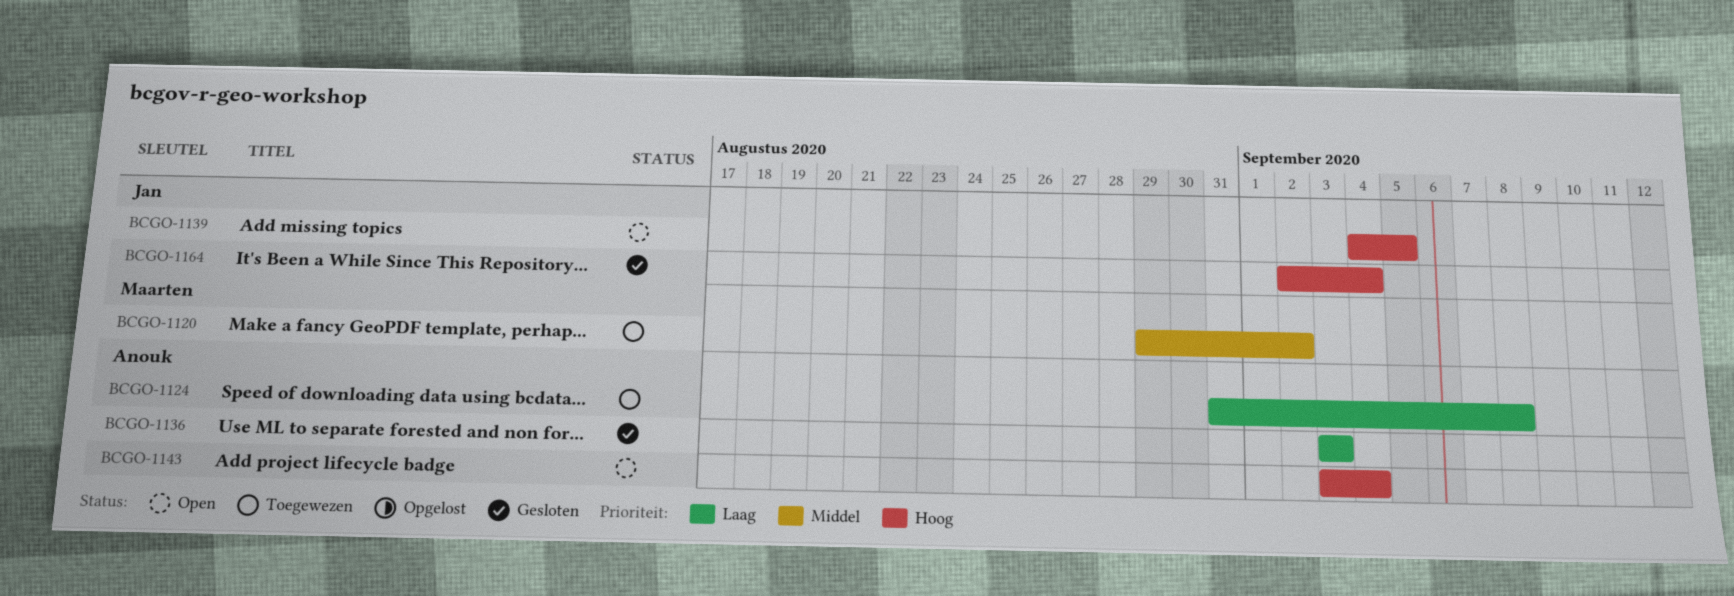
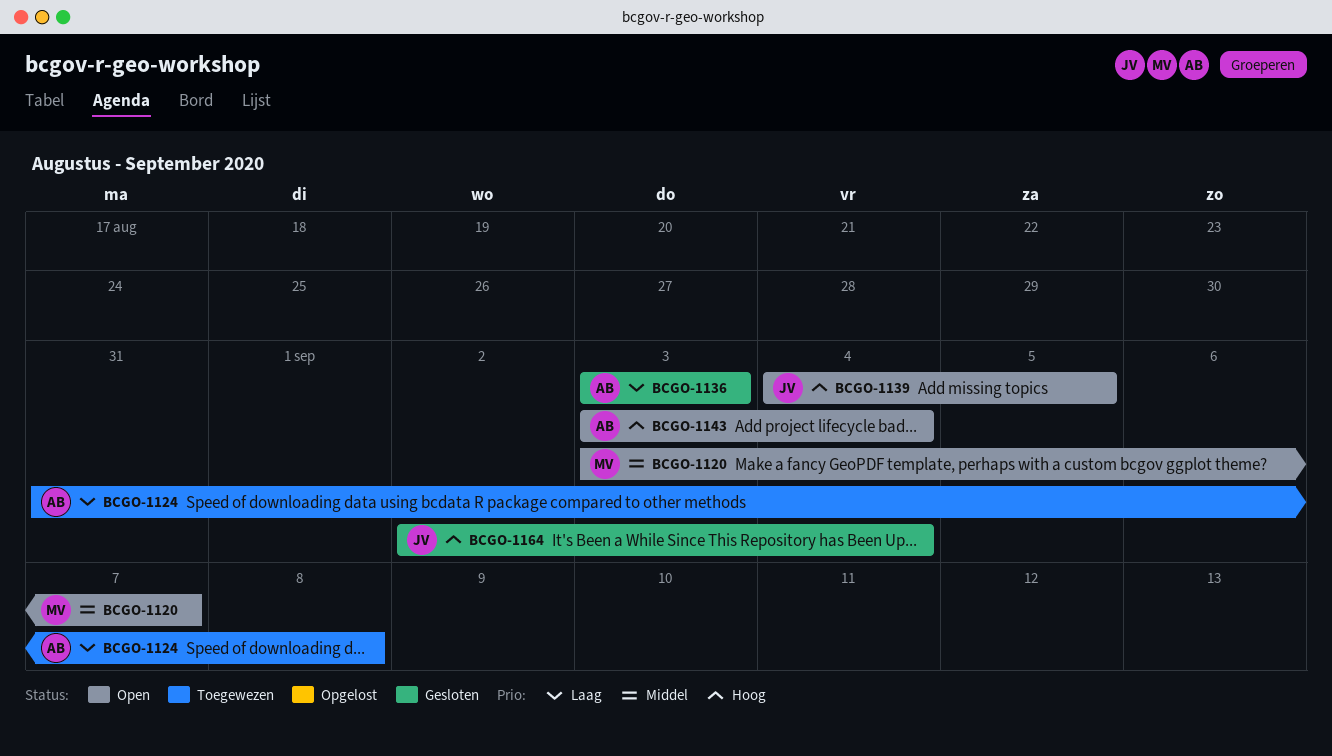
BCGO-1120, status: Toegewezen -> Open
BCGO-1120, start: Aug 29 -> Sep 3
BCGO-1120, due: Sep 2 -> Sep 7

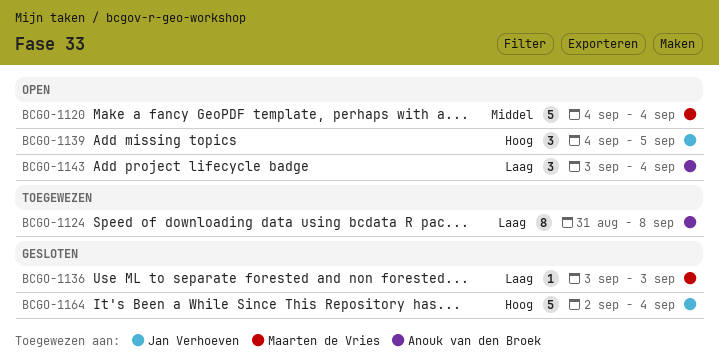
BCGO-1120, start: Sep 3 -> Sep 4
BCGO-1120, due: Sep 7 -> Sep 4
BCGO-1136, owner: Anouk van den Broek -> Maarten de Vries
BCGO-1143, priority: Hoog -> Laag

